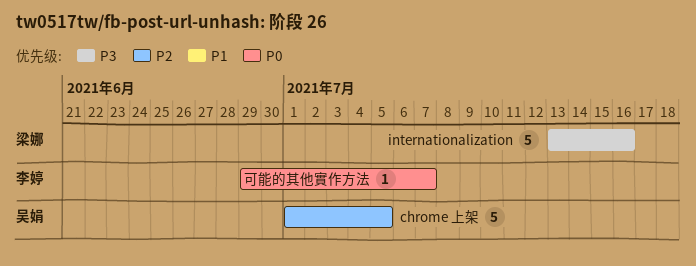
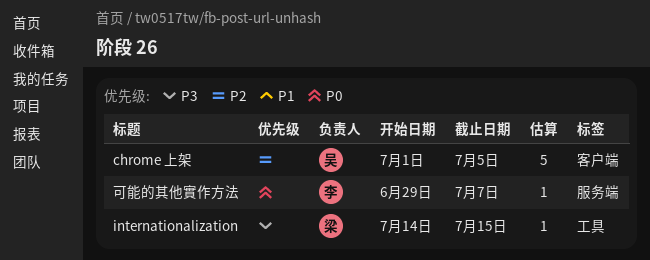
internationalization, estimate: 5 -> 1
internationalization, start: Jul 13 -> Jul 14
internationalization, due: Jul 16 -> Jul 15

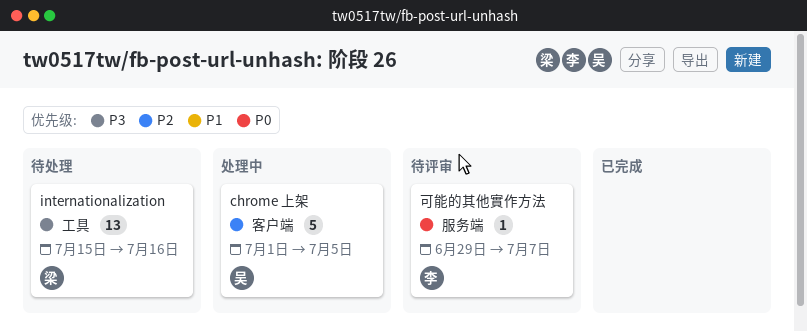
internationalization, estimate: 1 -> 13
internationalization, start: Jul 14 -> Jul 15
internationalization, due: Jul 15 -> Jul 16

